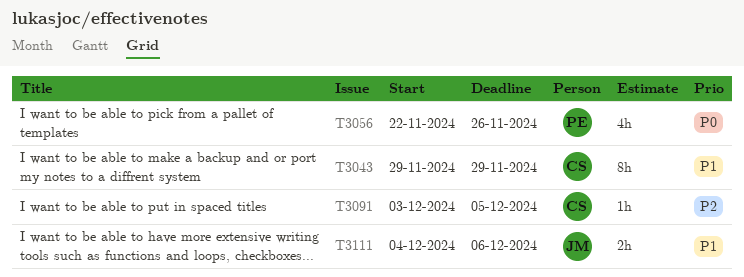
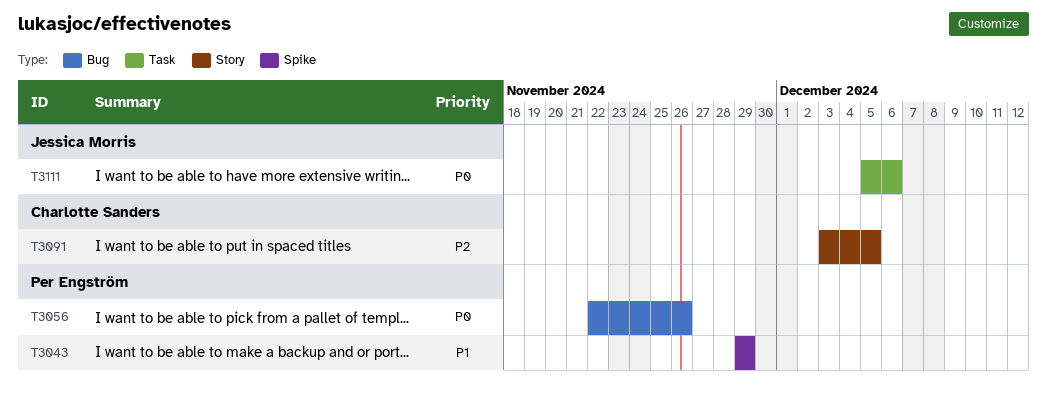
T3043, owner: Charlotte Sanders -> Per Engström
T3111, priority: P1 -> P0
T3111, start: Dec 4 -> Dec 5

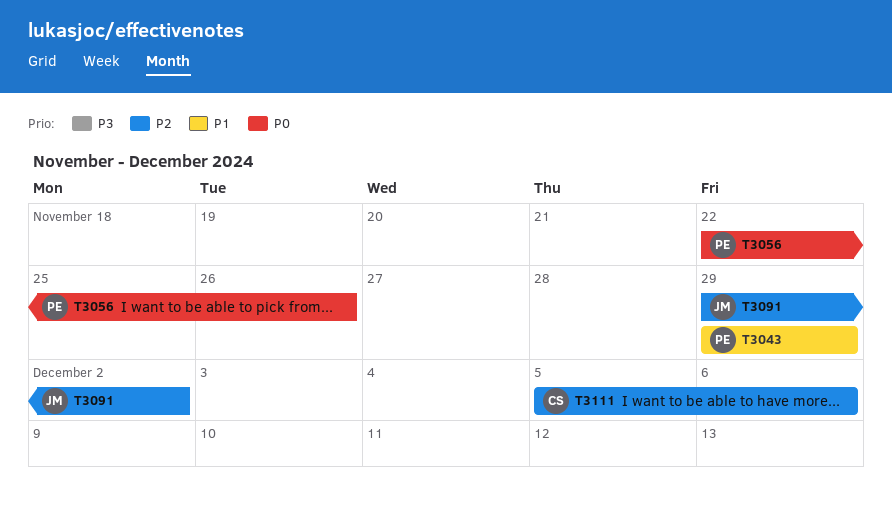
T3091, owner: Charlotte Sanders -> Jessica Morris
T3091, start: Dec 3 -> Nov 29
T3091, due: Dec 5 -> Dec 2
T3111, owner: Jessica Morris -> Charlotte Sanders
T3111, priority: P0 -> P2

